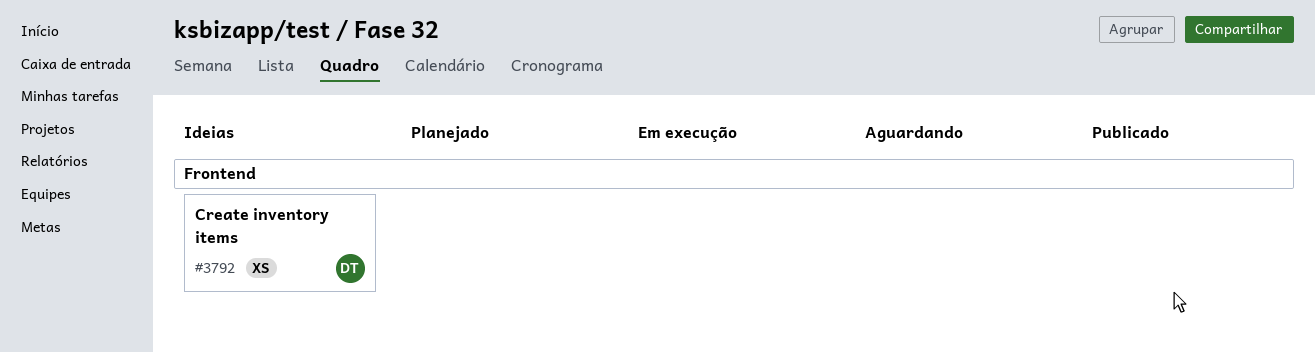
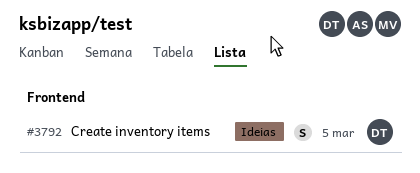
#3792, estimate: XS -> S

